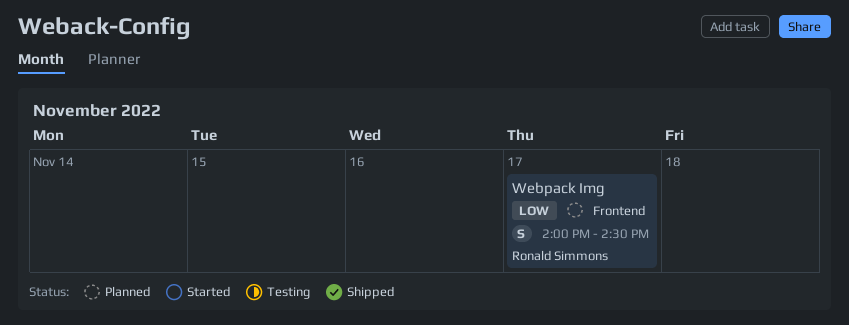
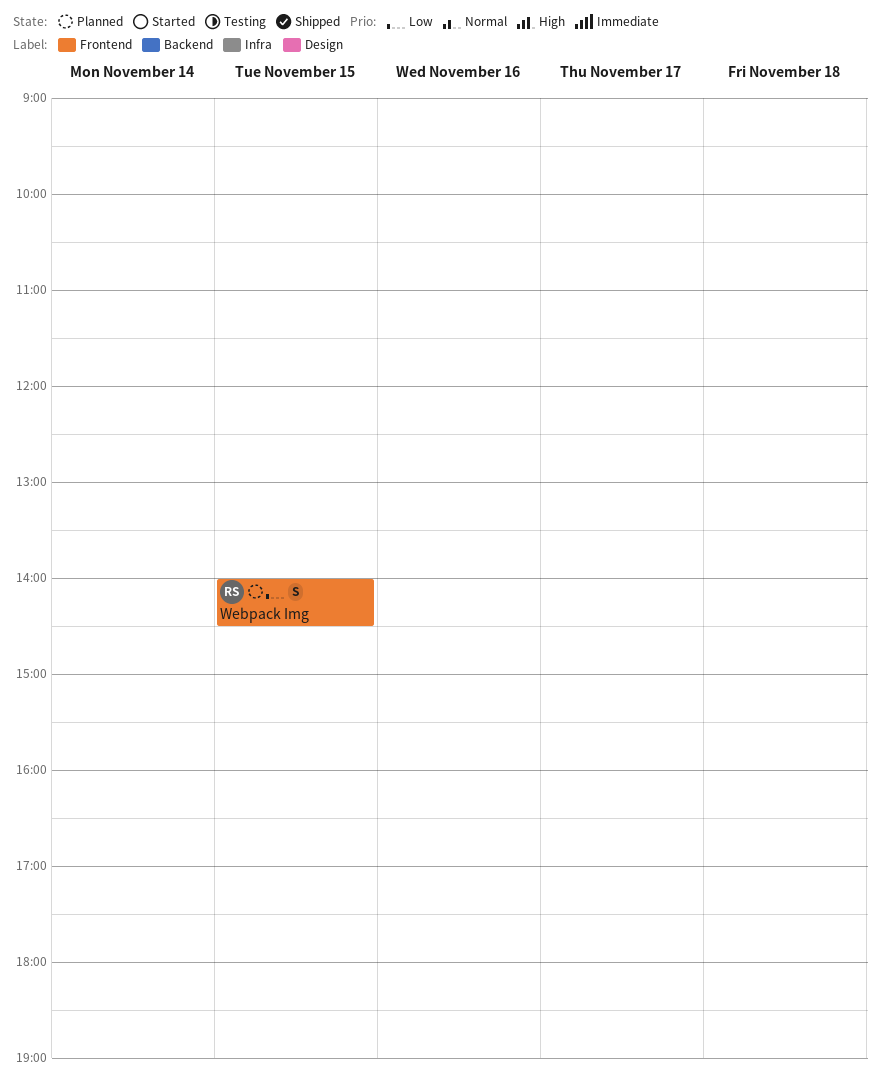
Webpack Img, day: Nov 17 -> Nov 15

